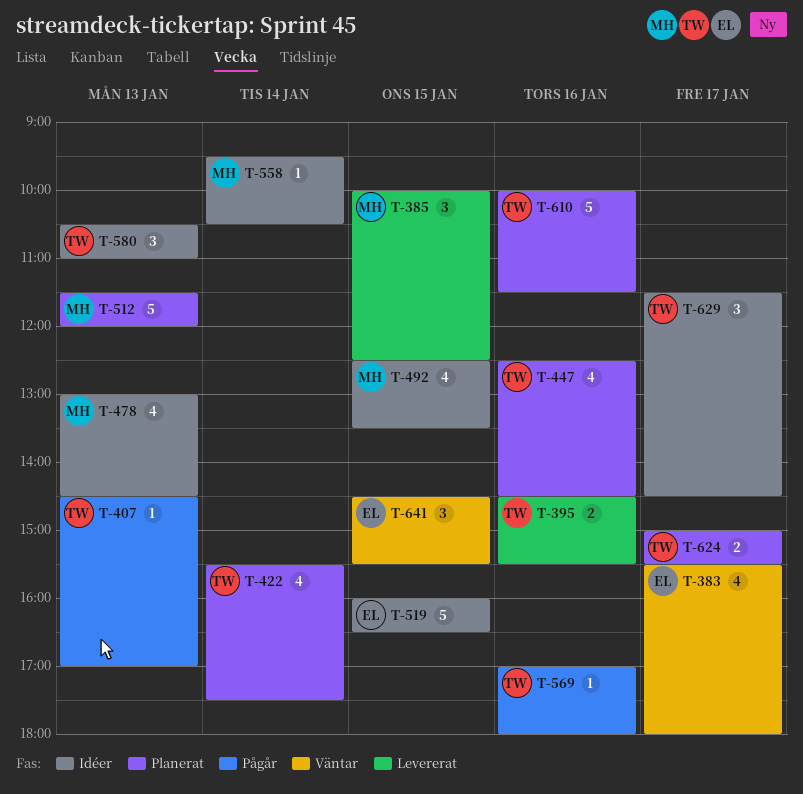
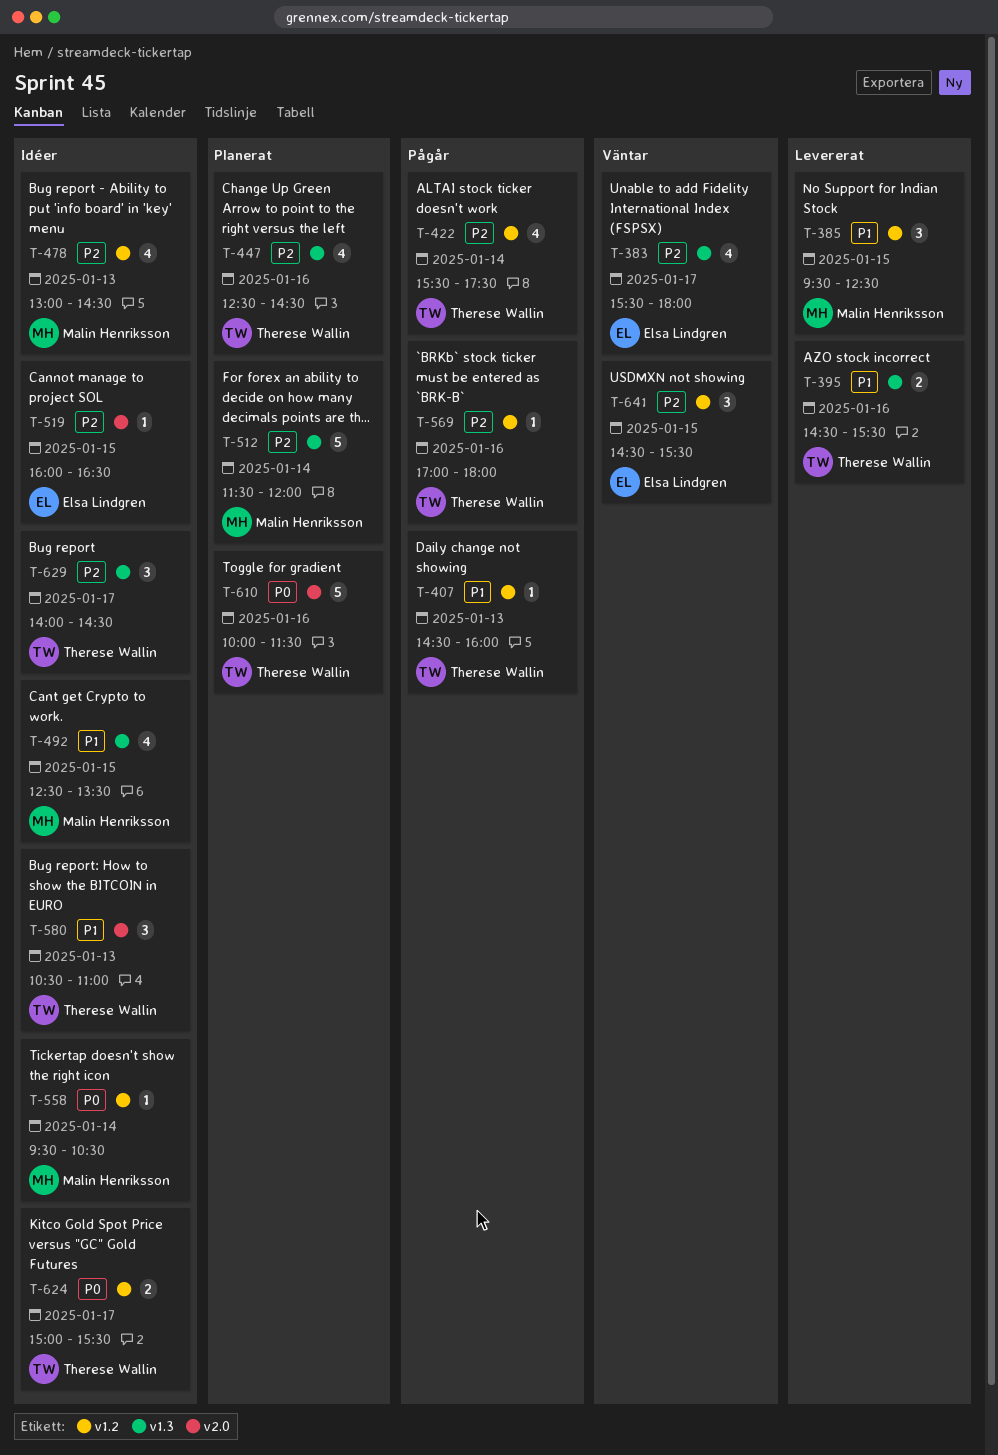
T-385, begins: 10:00 -> 09:30
T-407, ends: 17:00 -> 16:00
T-422, status: Planerat -> Pågår
T-512, day: Jan 13 -> Jan 14
T-519, estimate: 5 -> 1
T-624, status: Planerat -> Idéer
T-629, begins: 11:30 -> 14:00

